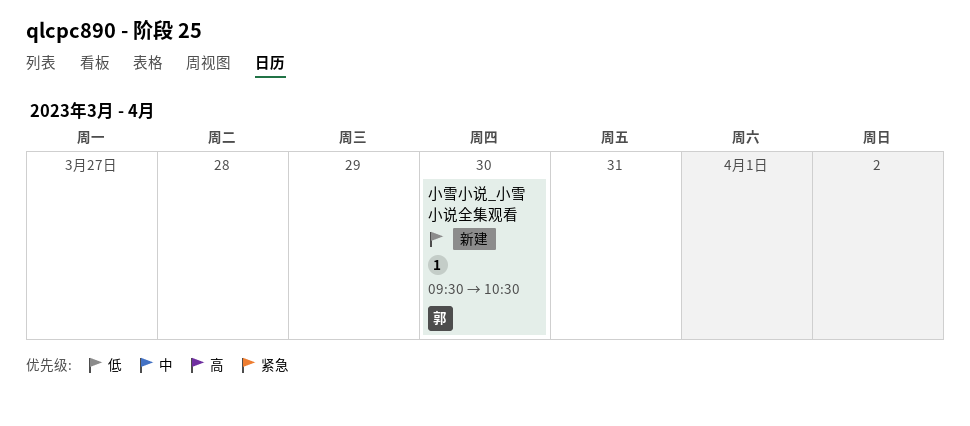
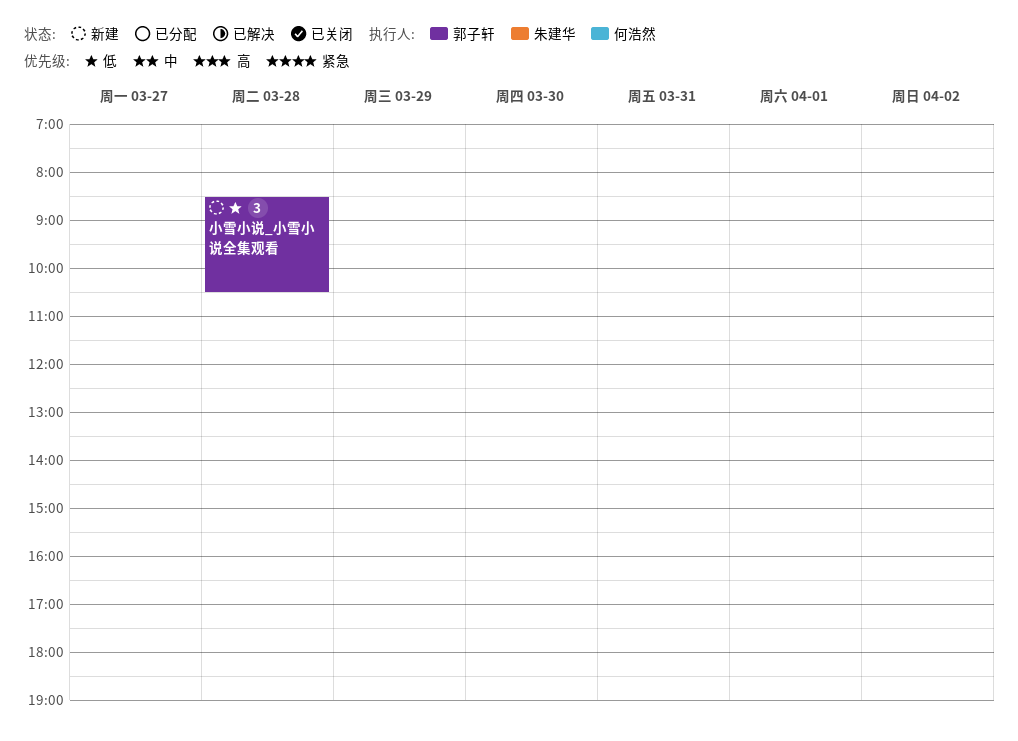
小雪小说_小雪小说全集观看, estimate: 1 -> 3
小雪小说_小雪小说全集观看, day: Mar 30 -> Mar 28
小雪小说_小雪小说全集观看, begins: 09:30 -> 08:30

